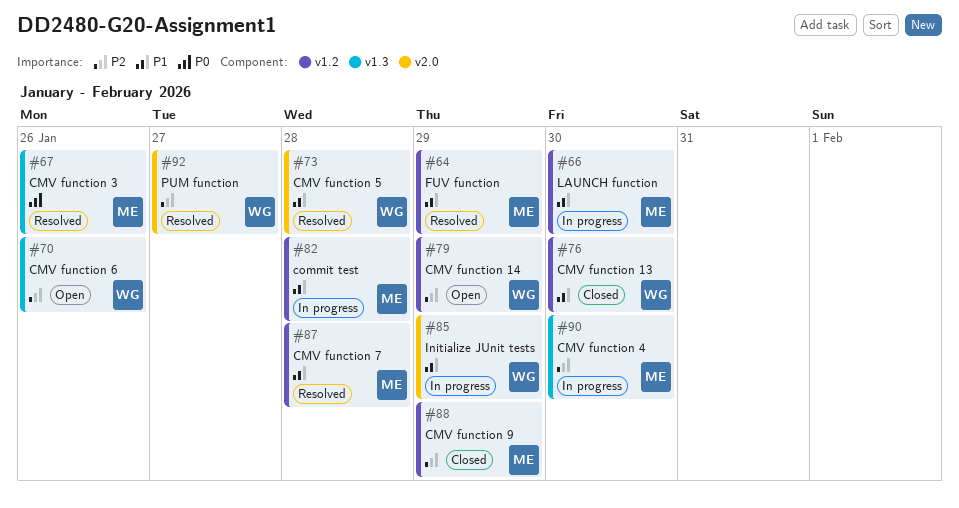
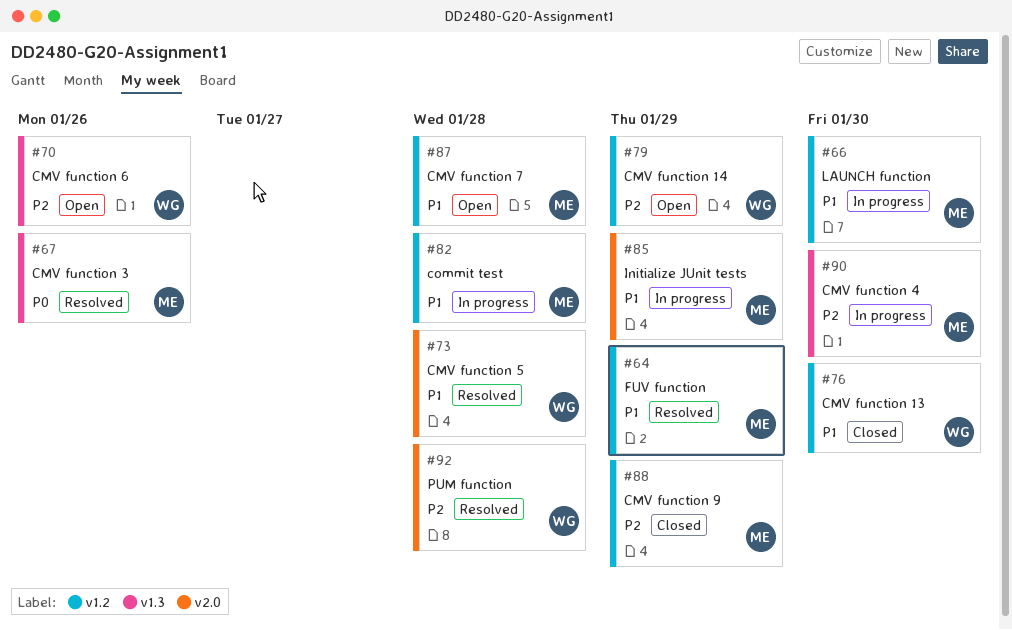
#85, owner: WG -> ME
#87, status: Resolved -> Open
#92, due: Jan 27 -> Jan 28

